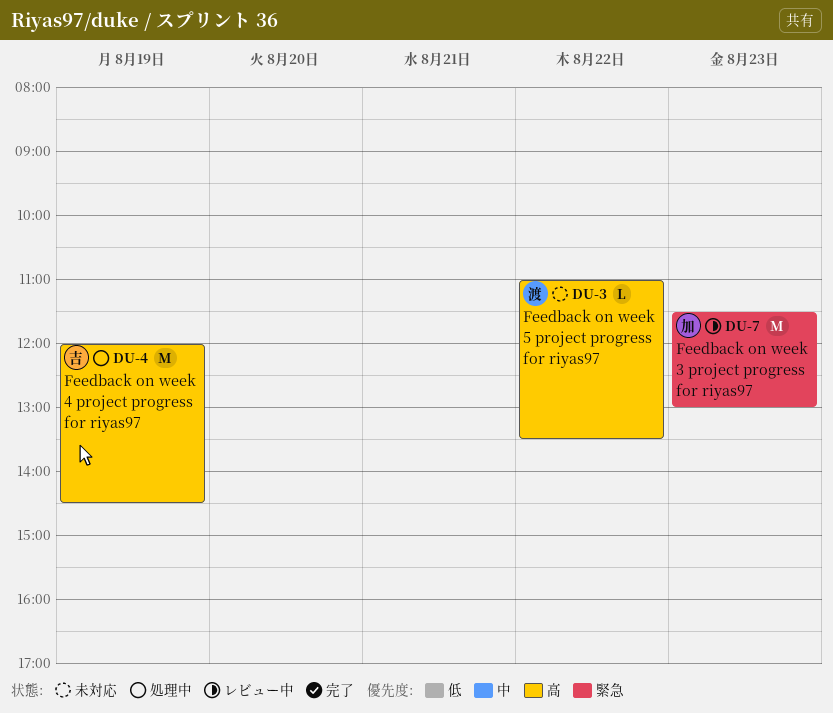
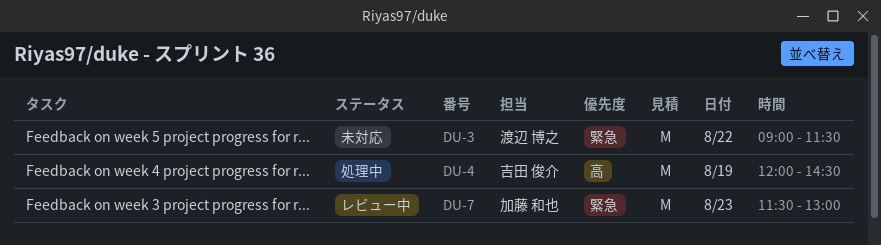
DU-3, priority: 高 -> 緊急
DU-3, estimate: L -> M
DU-3, begins: 11:00 -> 09:00
DU-3, ends: 13:30 -> 11:30

